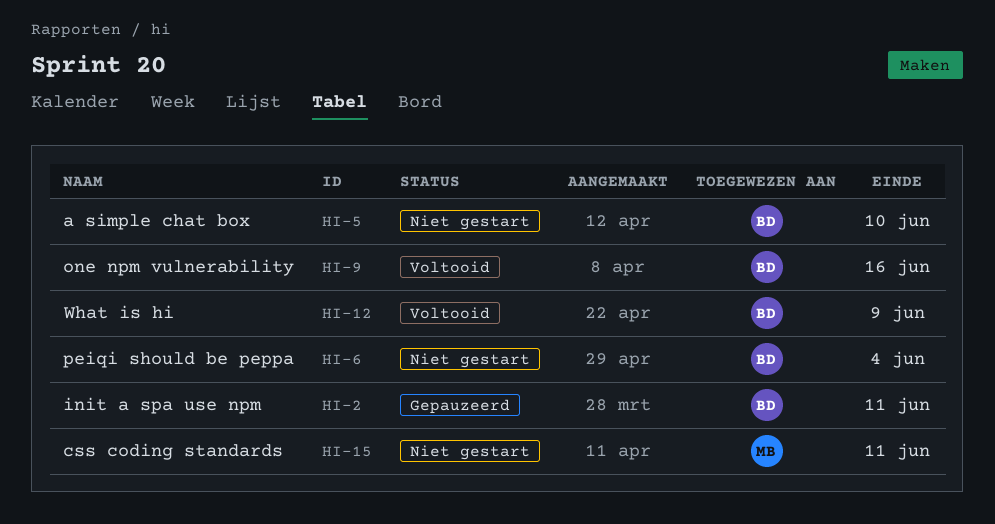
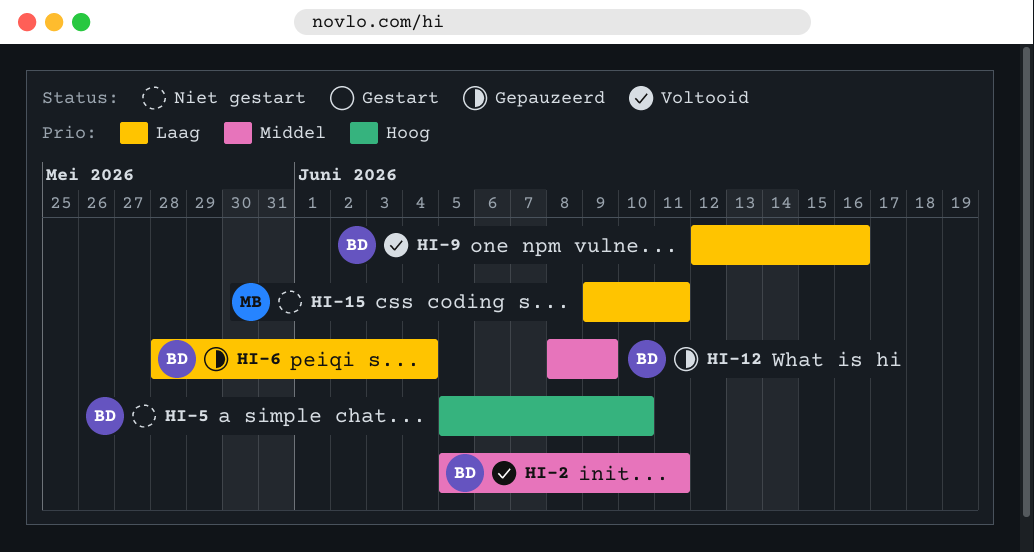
HI-2, status: Gepauzeerd -> Voltooid
HI-6, status: Niet gestart -> Gepauzeerd
HI-12, status: Voltooid -> Gepauzeerd

